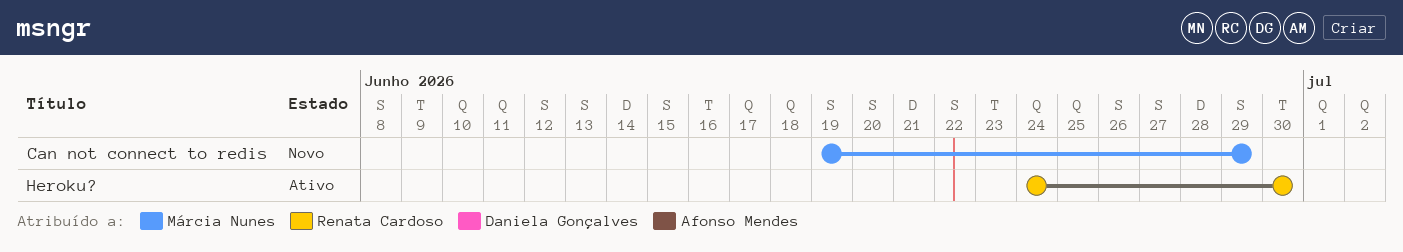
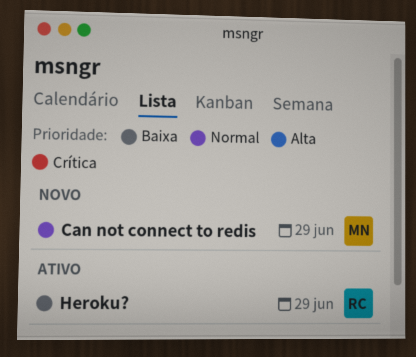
Heroku?, due: Jun 30 -> Jun 29

